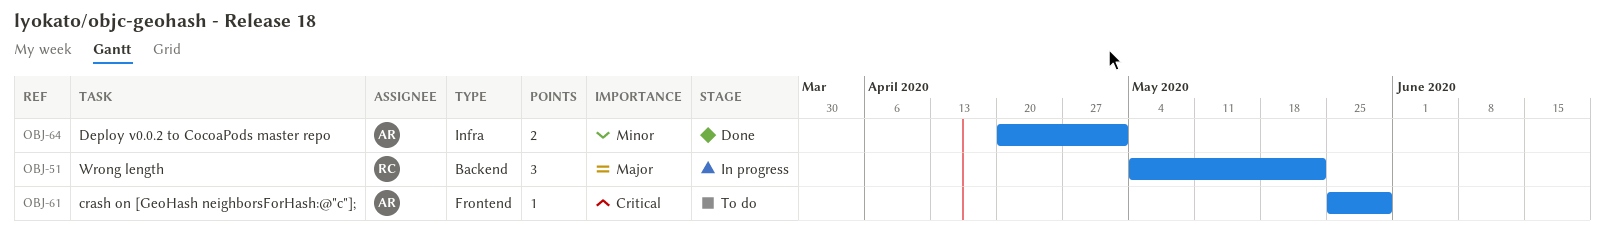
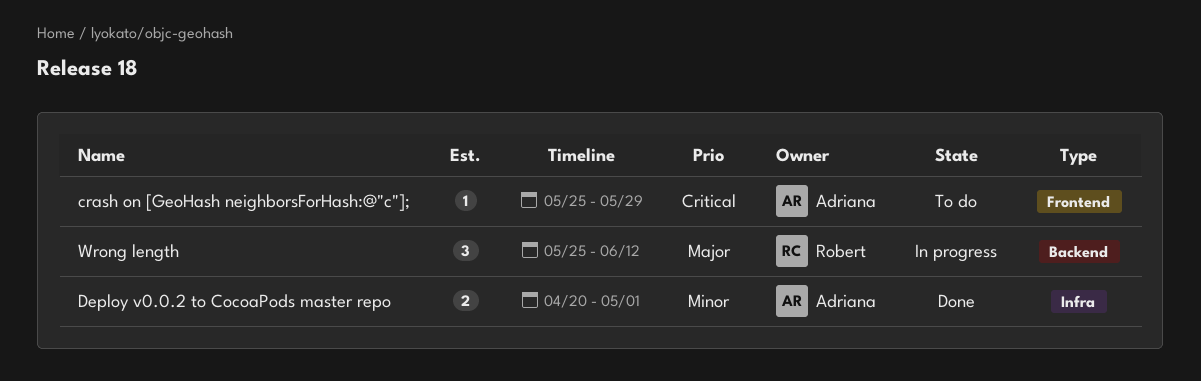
Wrong length, start: May 4 -> May 25
Wrong length, due: May 22 -> Jun 12

